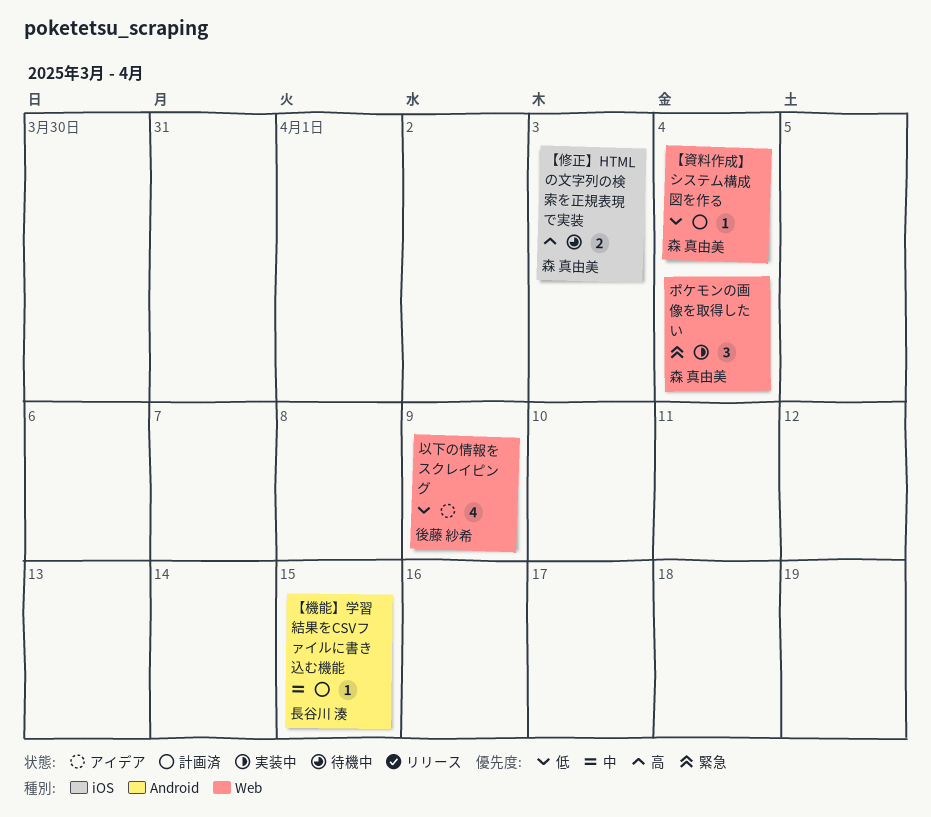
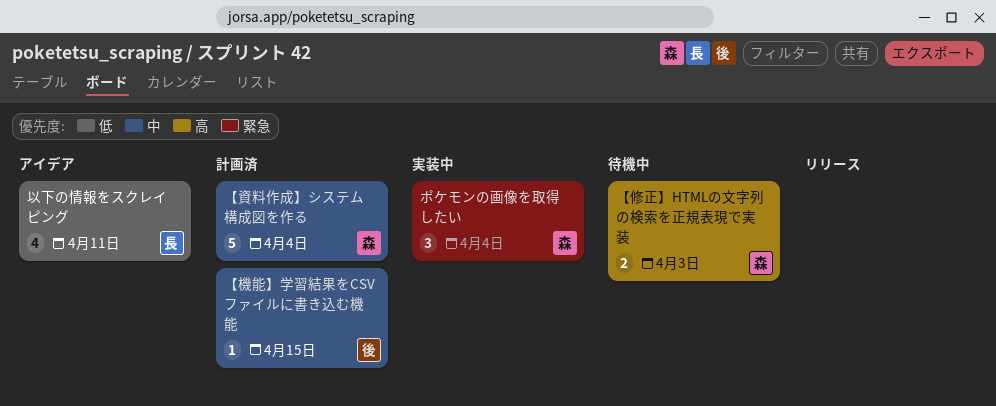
【機能】学習結果をCSVファイルに書き込む機能, owner: 長谷川 湊 -> 後藤 紗希
【資料作成】システム構成図を作る, priority: 低 -> 中
【資料作成】システム構成図を作る, estimate: 1 -> 5
以下の情報をスクレイピング, owner: 後藤 紗希 -> 長谷川 湊
以下の情報をスクレイピング, due: Apr 9 -> Apr 11

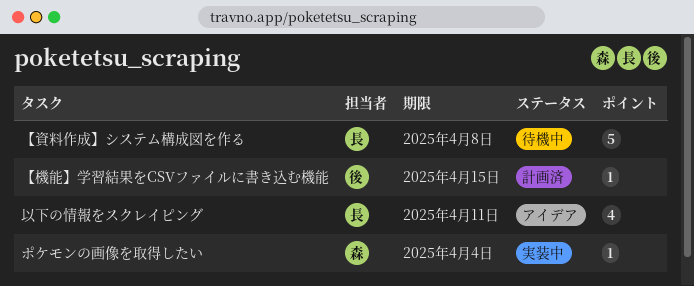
【修正】HTMLの文字列の検索を正規表現で実装: present -> none
【資料作成】システム構成図を作る, status: 計画済 -> 待機中
【資料作成】システム構成図を作る, owner: 森 -> 長
【資料作成】システム構成図を作る, due: Apr 4 -> Apr 8
ポケモンの画像を取得したい, estimate: 3 -> 1

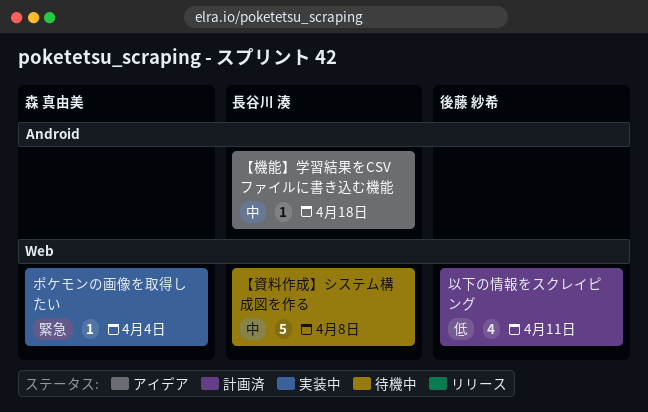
【機能】学習結果をCSVファイルに書き込む機能, status: 計画済 -> アイデア
【機能】学習結果をCSVファイルに書き込む機能, owner: 後藤 紗希 -> 長谷川 湊
【機能】学習結果をCSVファイルに書き込む機能, due: Apr 15 -> Apr 18
以下の情報をスクレイピング, status: アイデア -> 計画済
以下の情報をスクレイピング, owner: 長谷川 湊 -> 後藤 紗希

